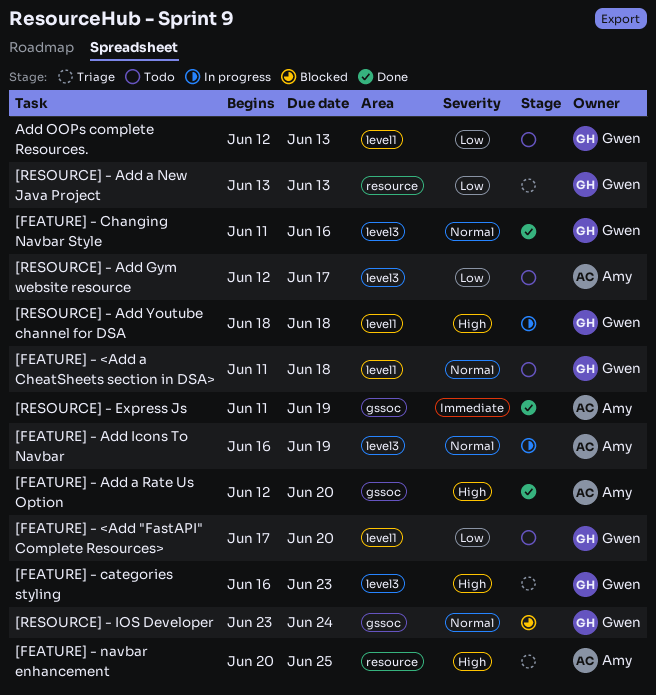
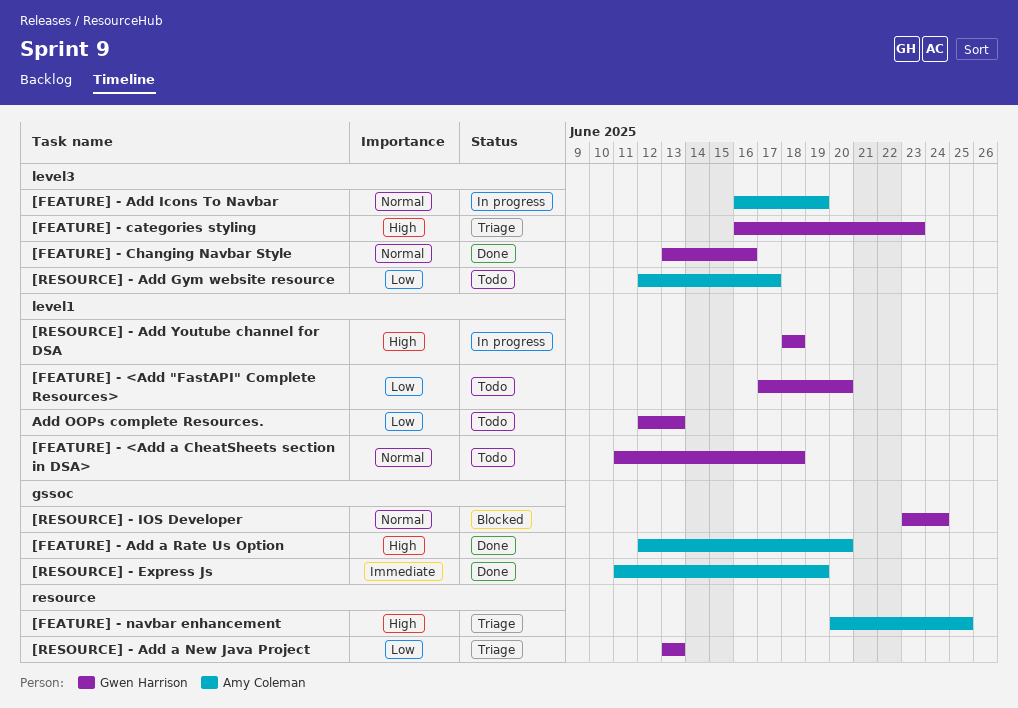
[FEATURE] - Changing Navbar Style, start: Jun 11 -> Jun 13

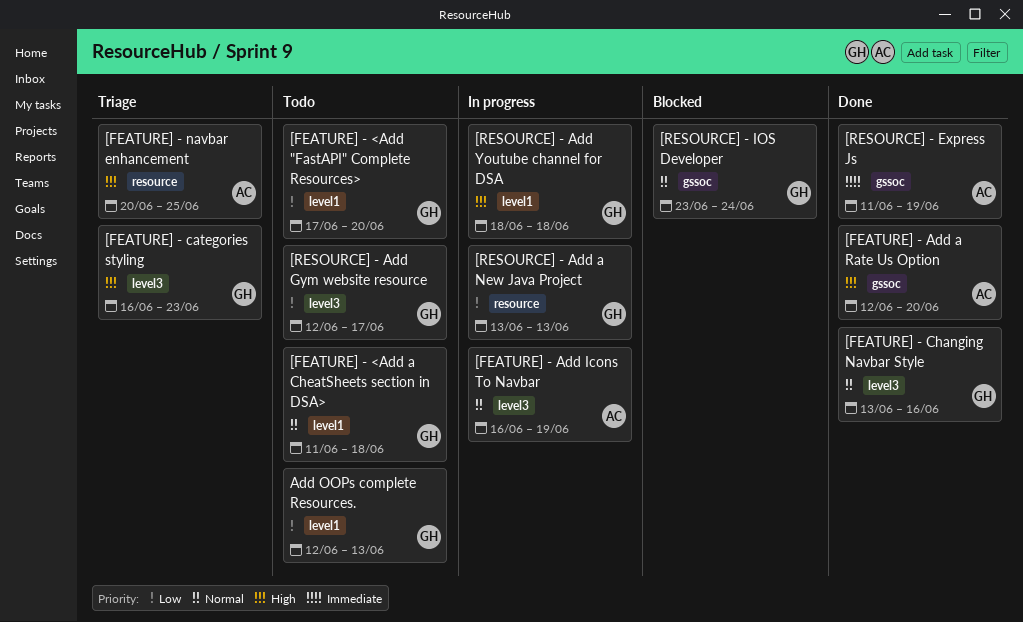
[RESOURCE] - Add a New Java Project, status: Triage -> In progress
[RESOURCE] - Add Gym website resource, owner: Amy Coleman -> Gwen Harrison

